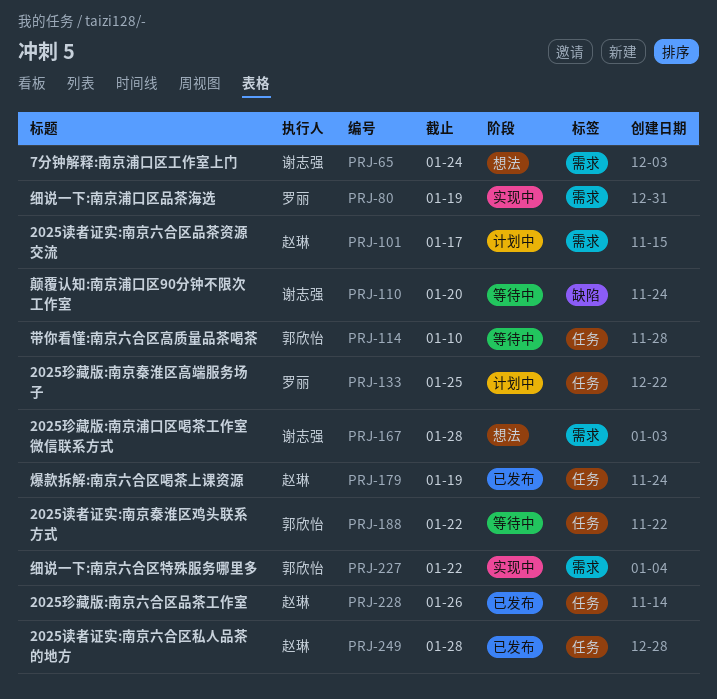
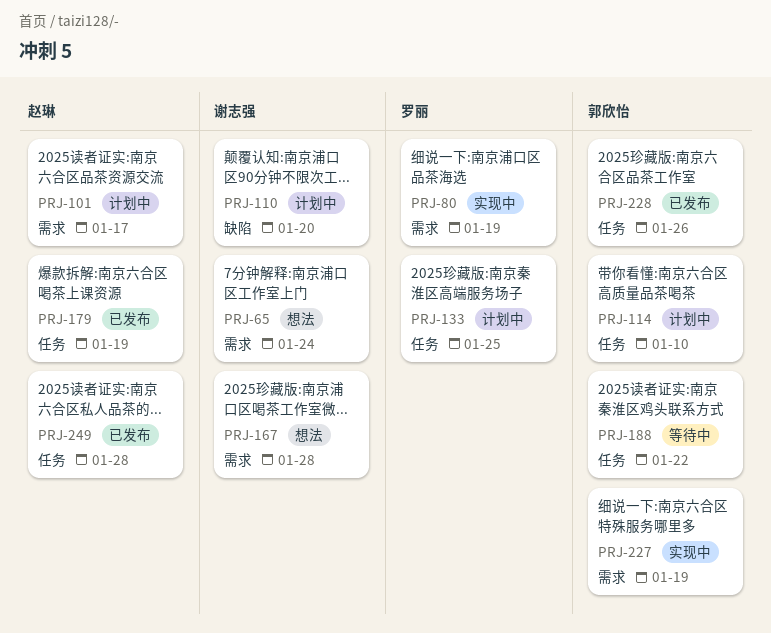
PRJ-110, status: 等待中 -> 计划中
PRJ-114, status: 等待中 -> 计划中
PRJ-227, due: Jan 22 -> Jan 19
PRJ-228, owner: 赵琳 -> 郭欣怡

